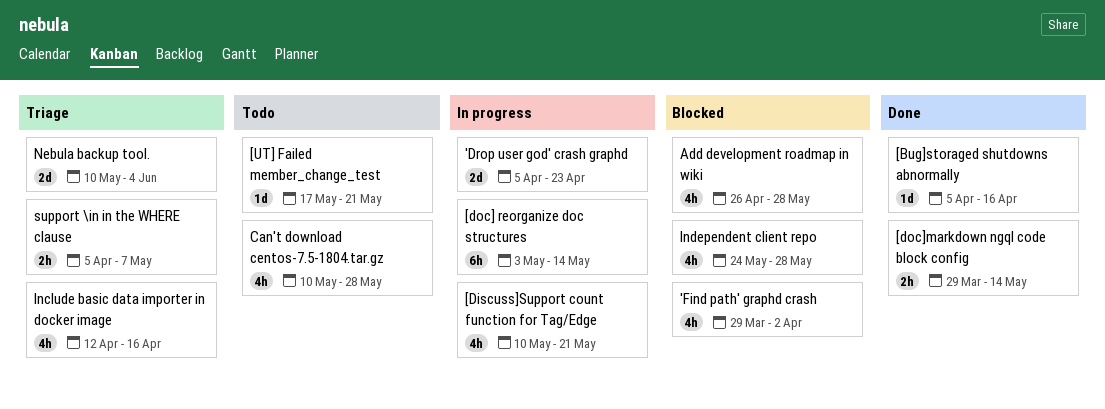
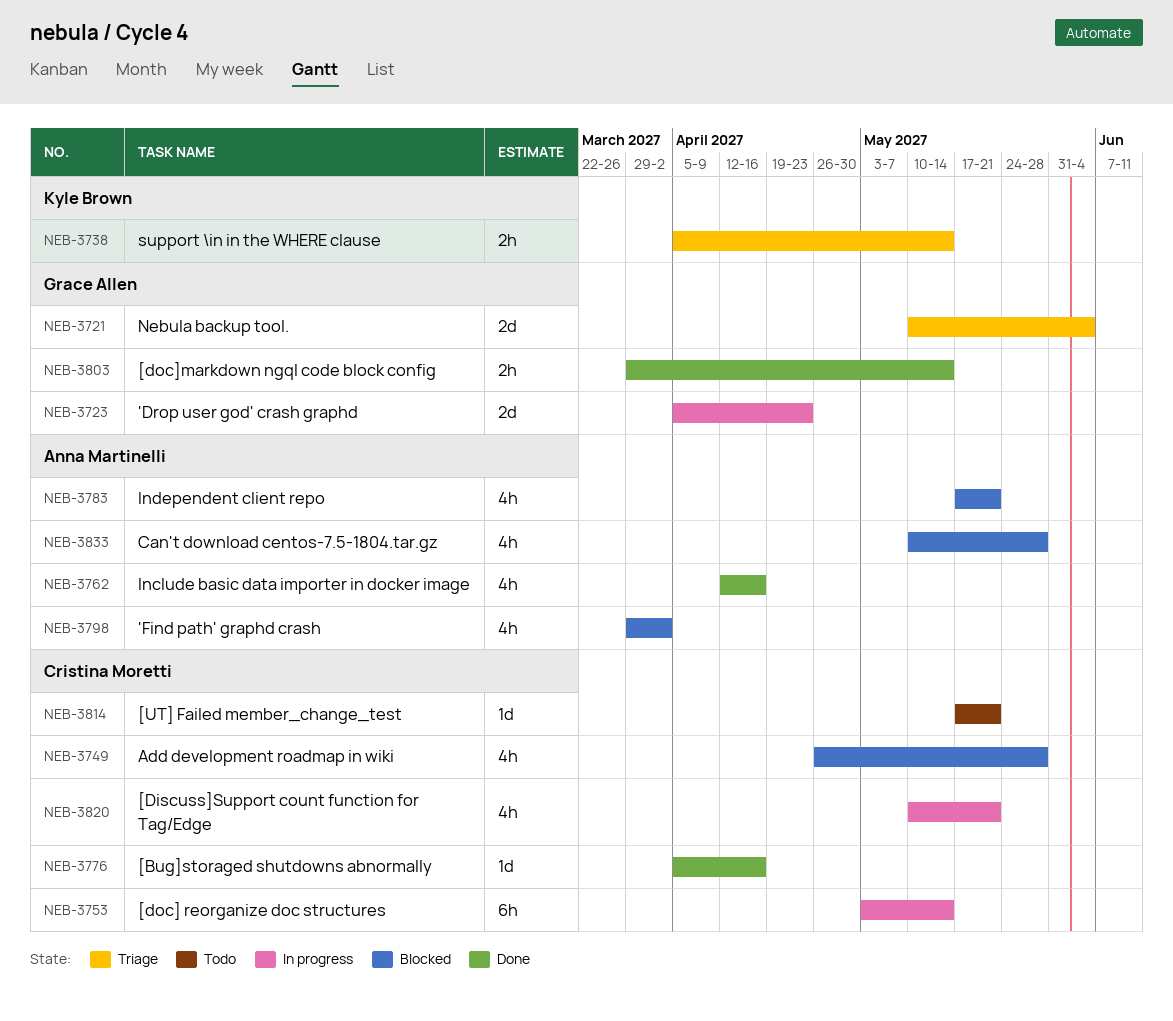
Can't download centos-7.5-1804.tar.gz, status: Todo -> Blocked
Include basic data importer in docker image, status: Triage -> Done
Independent client repo, start: May 24 -> May 17
Independent client repo, due: May 28 -> May 21
support \in in the WHERE clause, due: May 7 -> May 14

